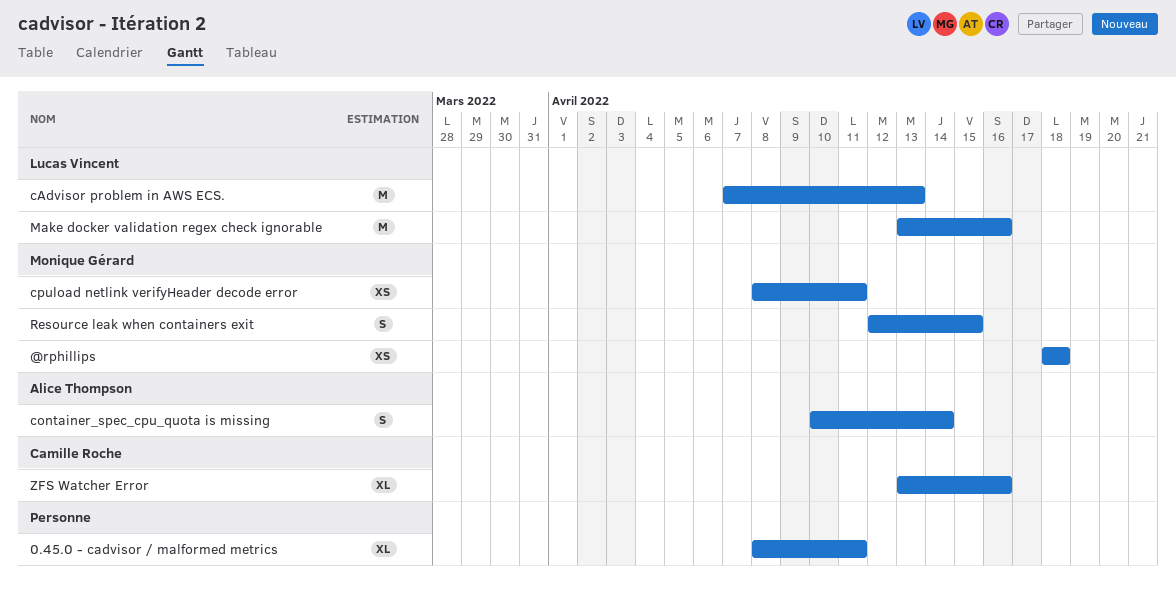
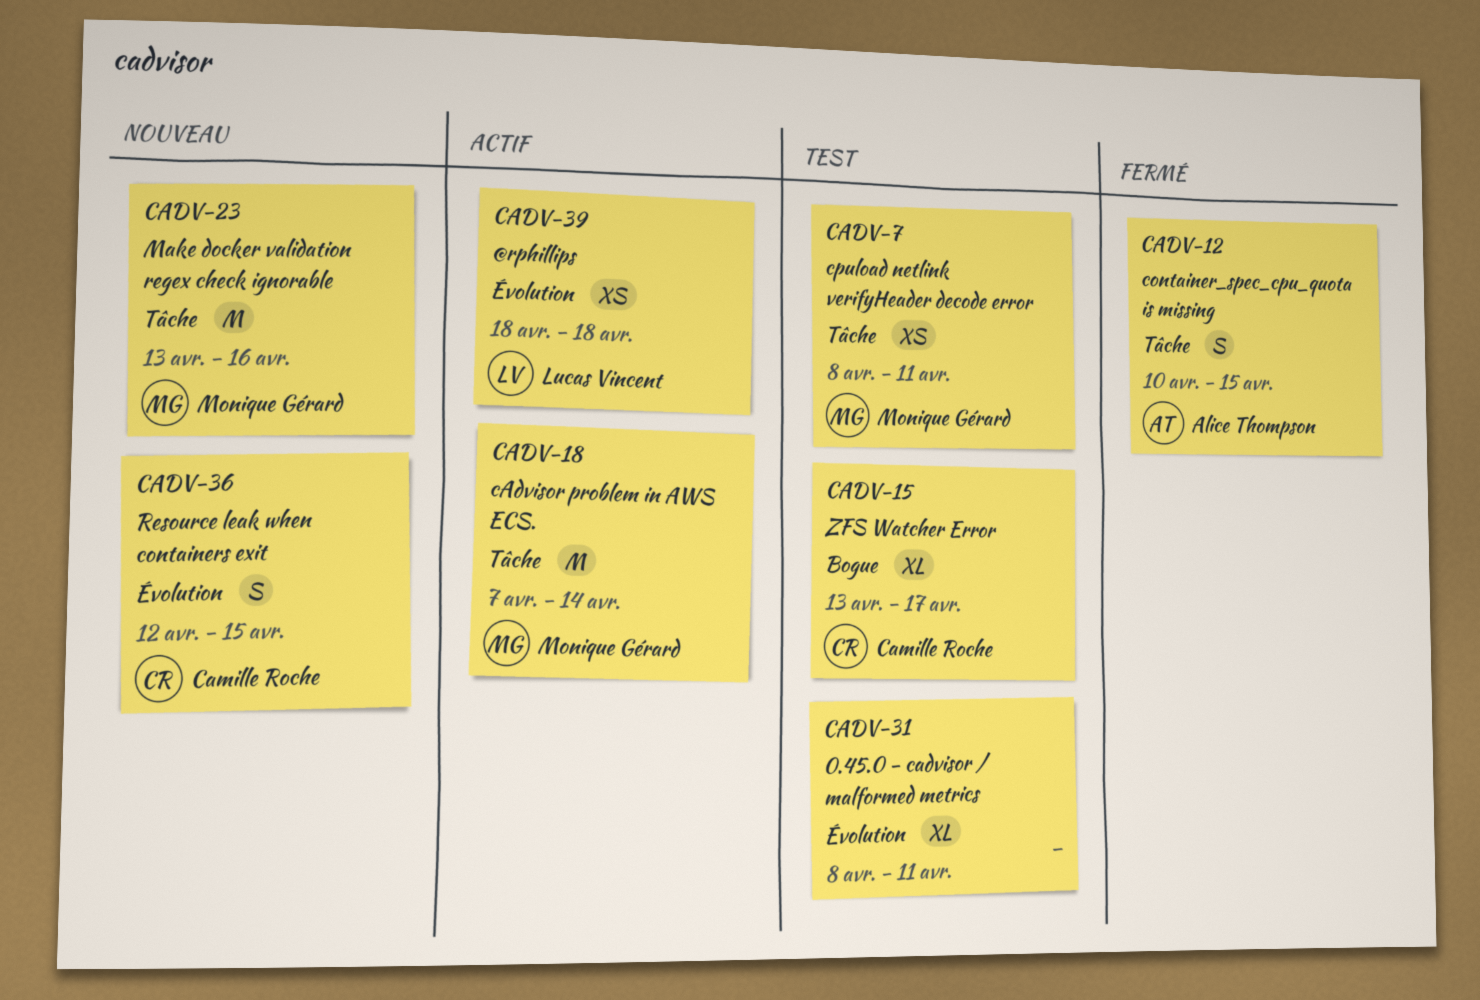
@rphillips, owner: Monique Gérard -> Lucas Vincent
cAdvisor problem in AWS ECS., owner: Lucas Vincent -> Monique Gérard
cAdvisor problem in AWS ECS., due: Apr 13 -> Apr 14
container_spec_cpu_quota is missing, due: Apr 14 -> Apr 15
Make docker validation regex check ignorable, owner: Lucas Vincent -> Monique Gérard
Resource leak when containers exit, owner: Monique Gérard -> Camille Roche
ZFS Watcher Error, due: Apr 16 -> Apr 17

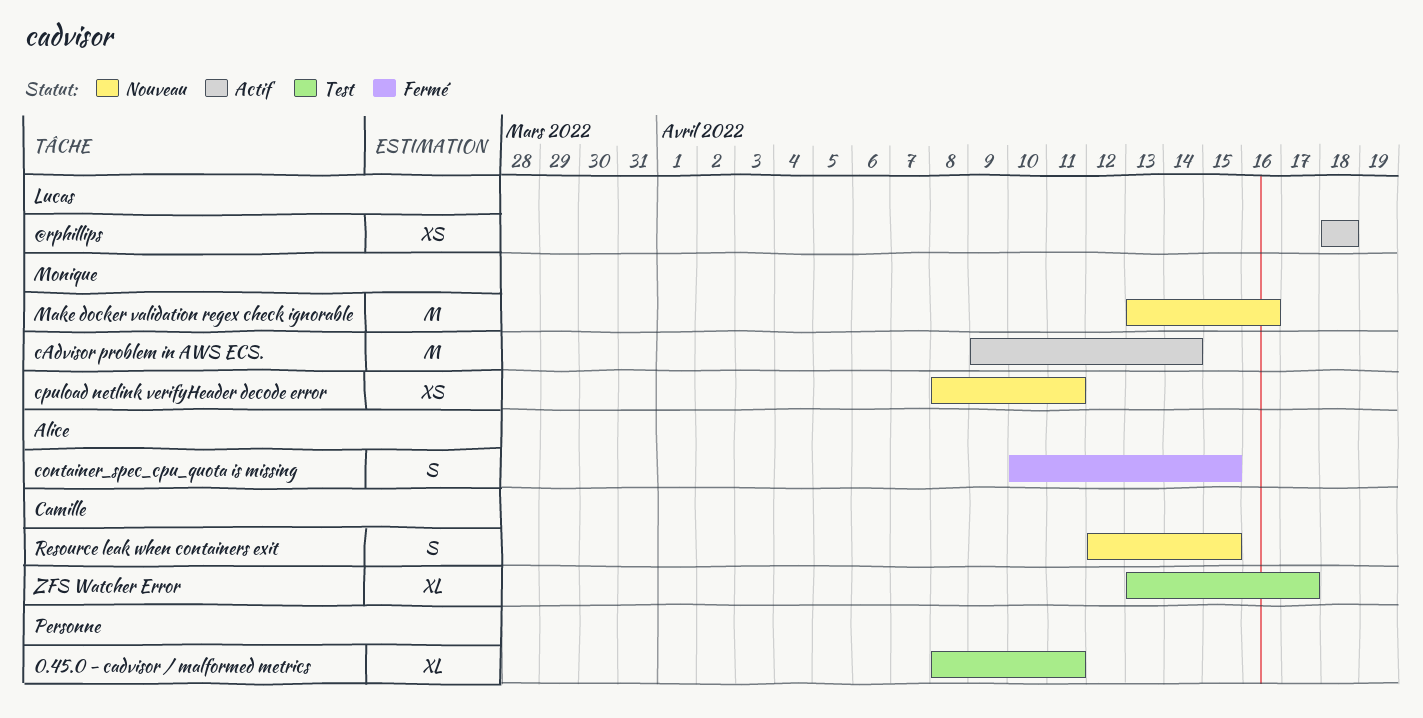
cAdvisor problem in AWS ECS., start: Apr 7 -> Apr 9
cpuload netlink verifyHeader decode error, status: Test -> Nouveau

